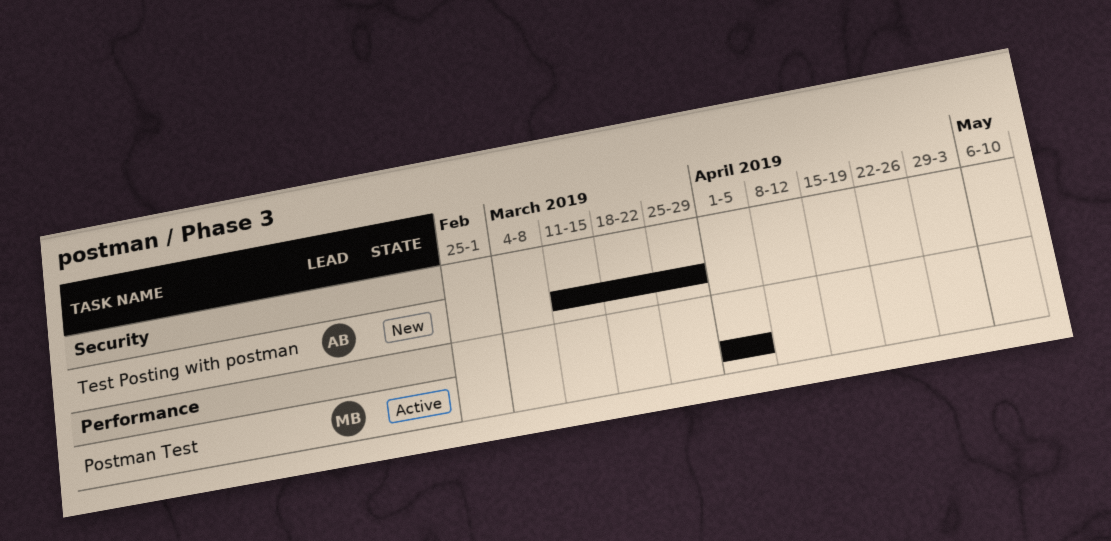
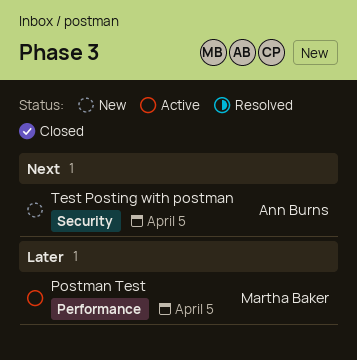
Test Posting with postman, due: Mar 29 -> Apr 5

